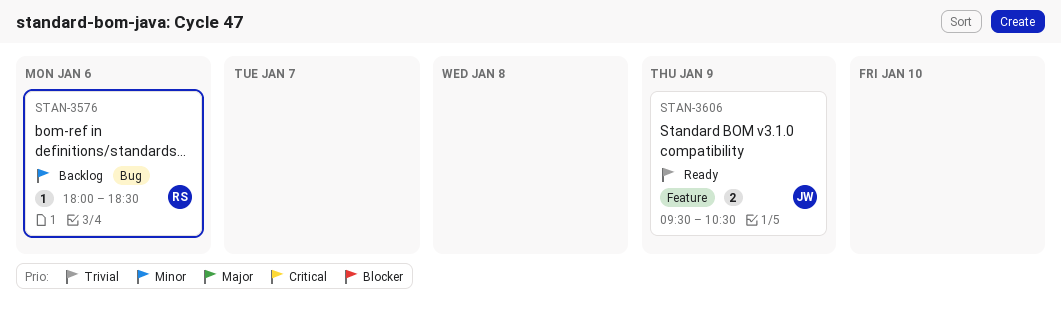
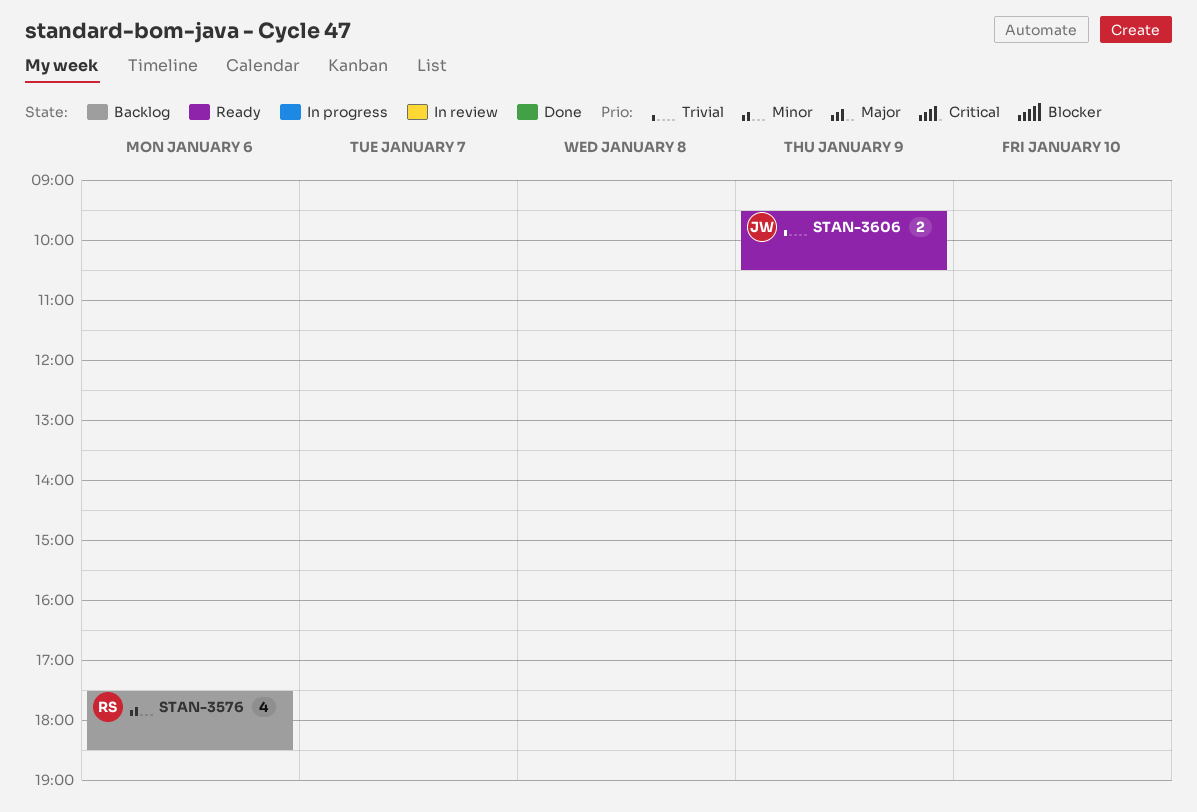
STAN-3576, estimate: 1 -> 4
STAN-3576, begins: 18:00 -> 17:30

